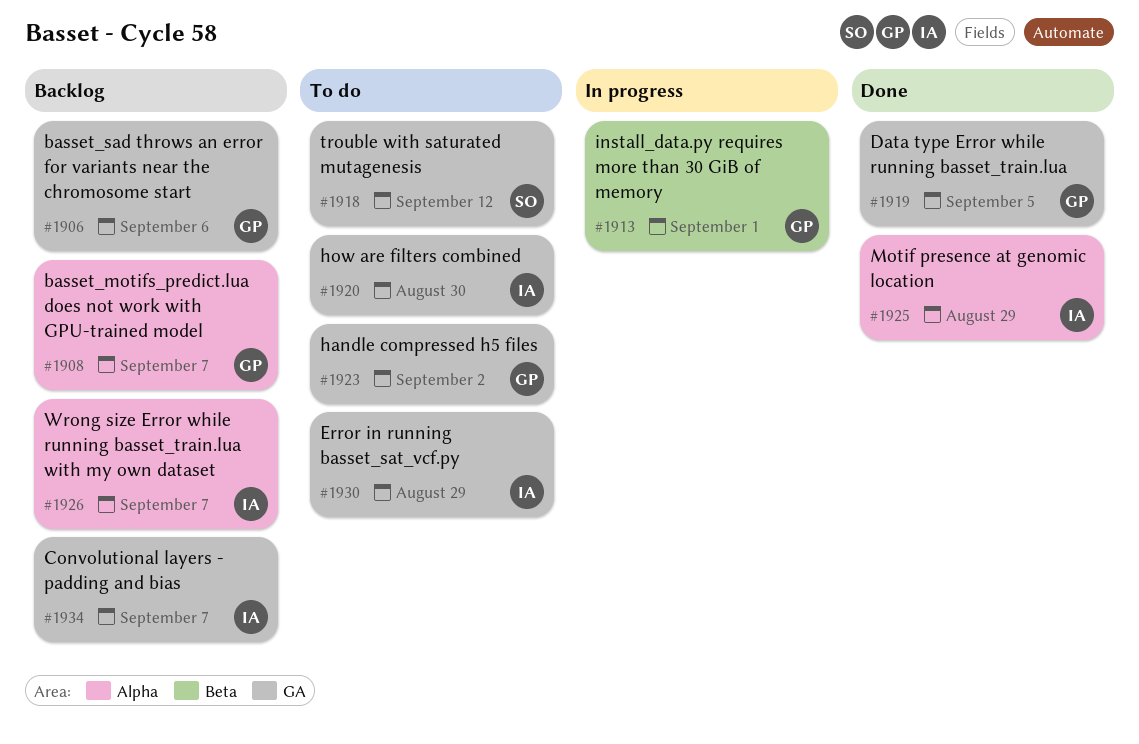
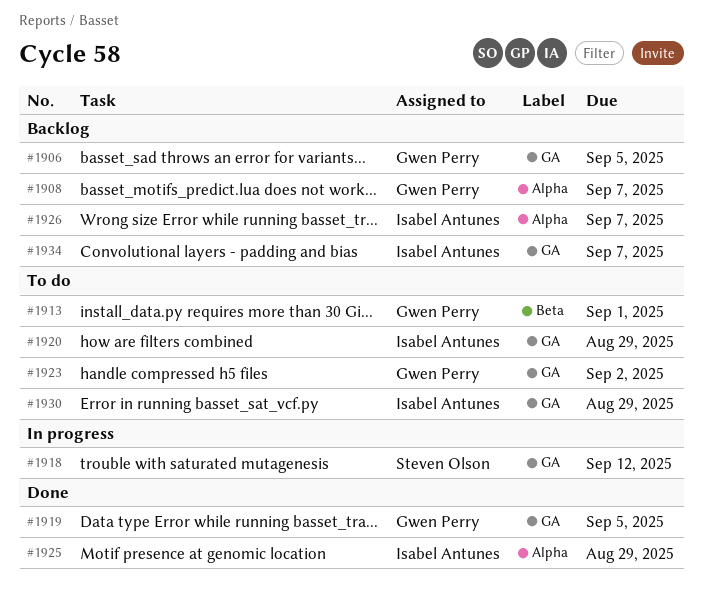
#1906, due: Sep 6 -> Sep 5
#1913, status: In progress -> To do
#1918, status: To do -> In progress
#1920, due: Aug 30 -> Aug 29

